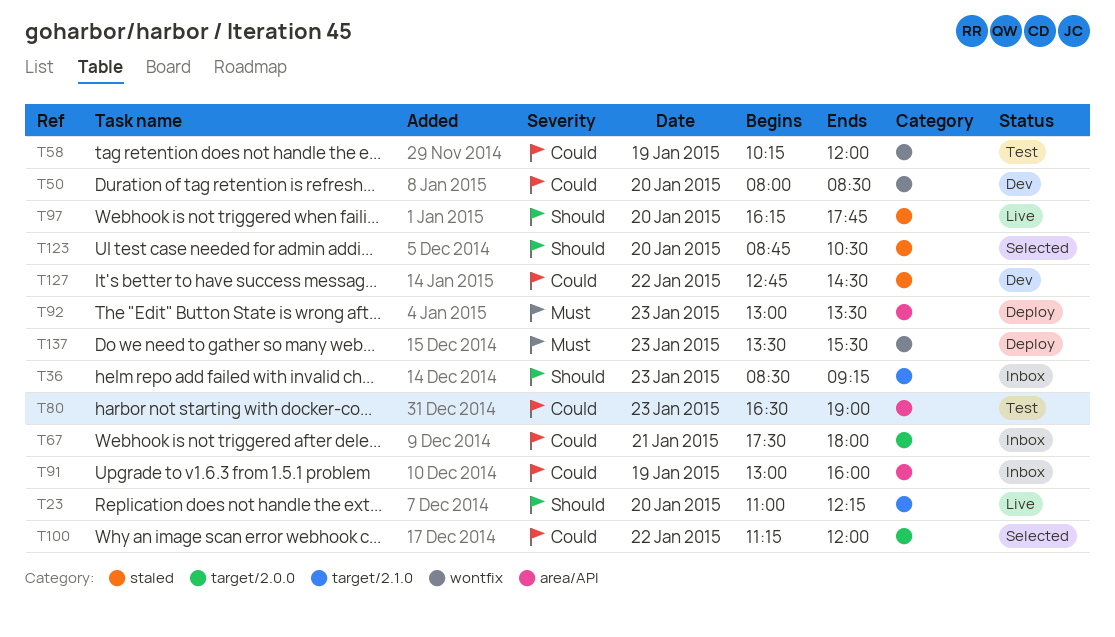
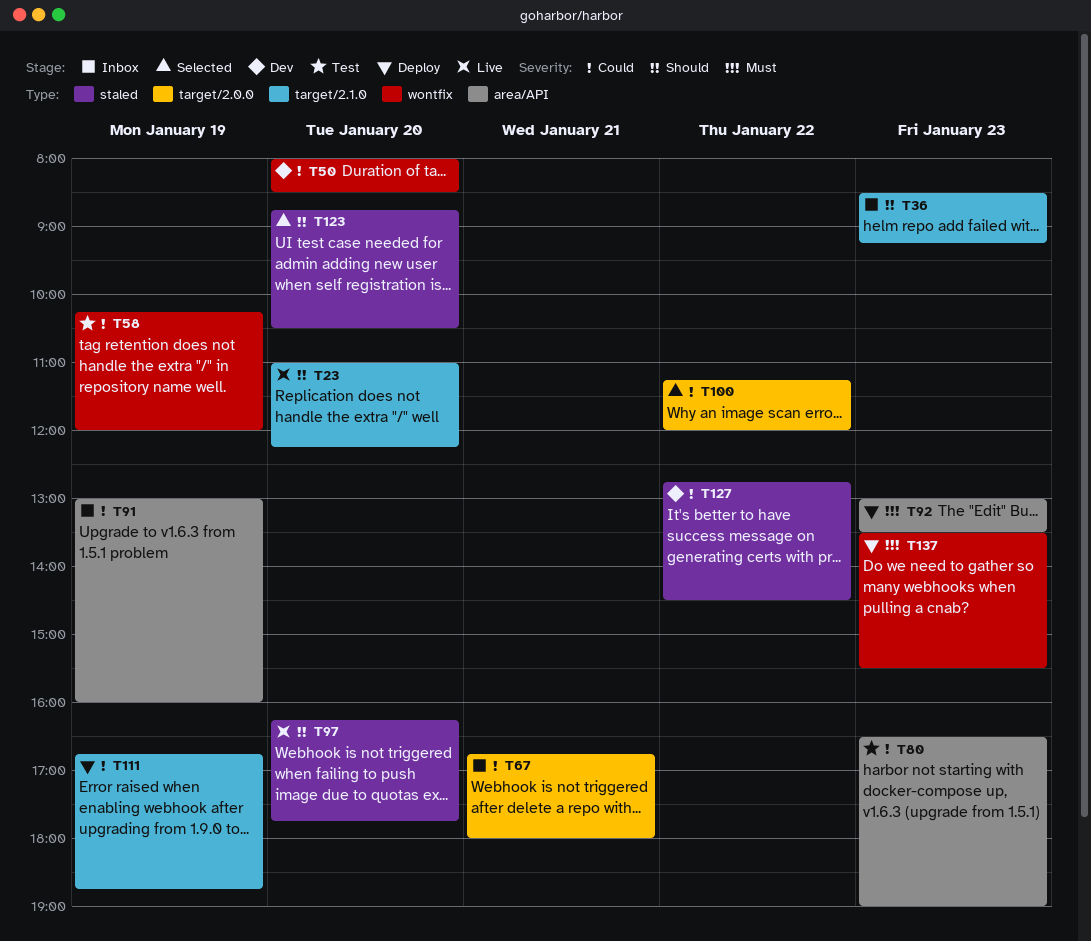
T67, begins: 17:30 -> 16:45
T111: none -> present

